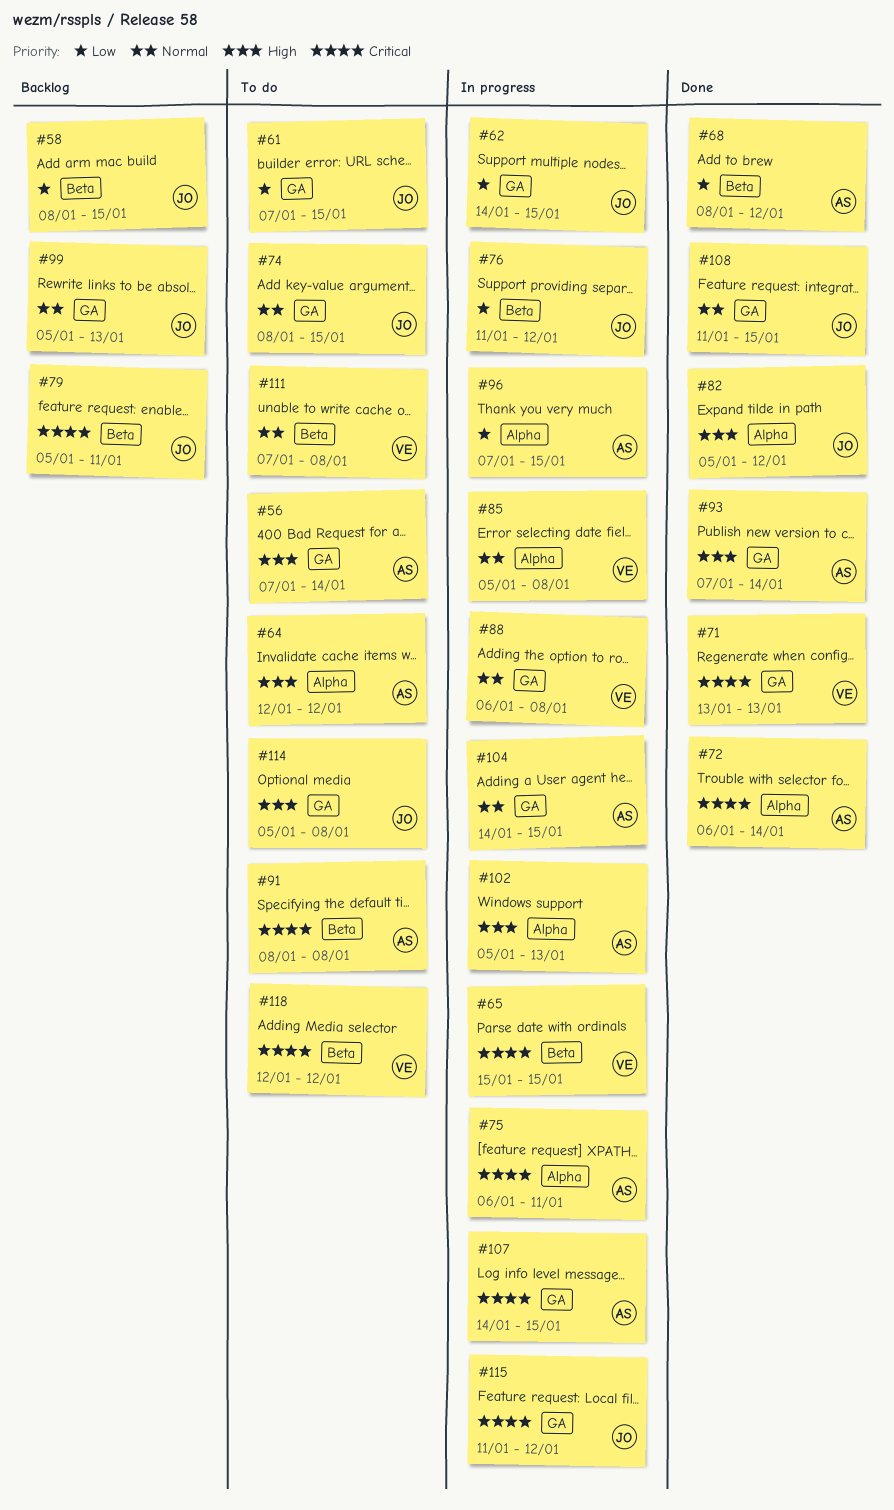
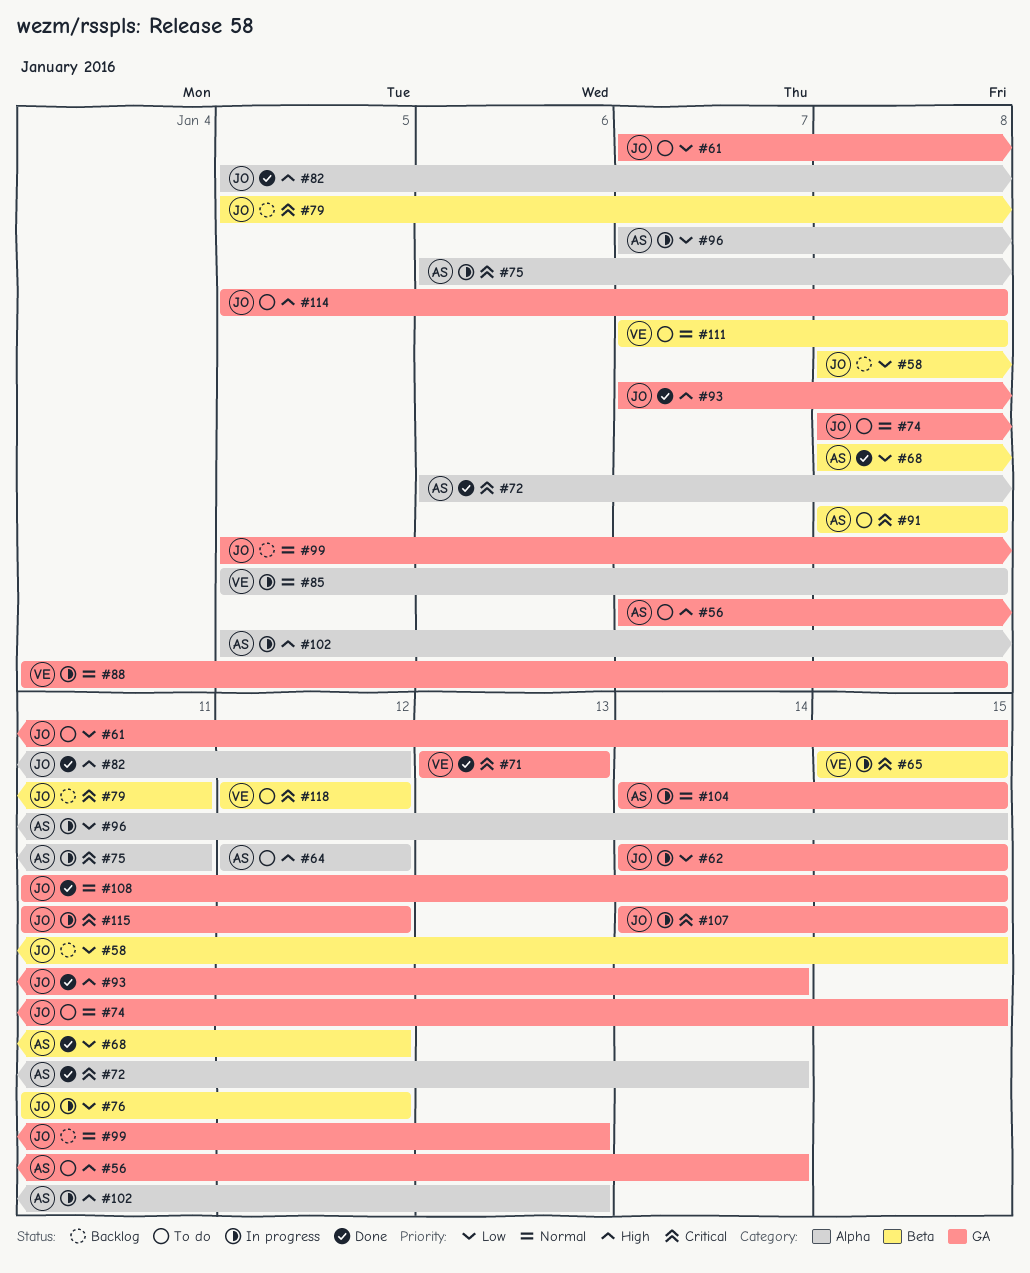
#88, start: Jan 6 -> Jan 4
#93, owner: AS -> JO
#107, owner: AS -> JO

